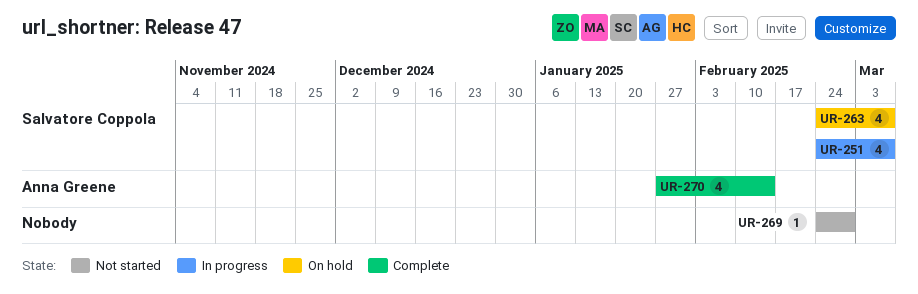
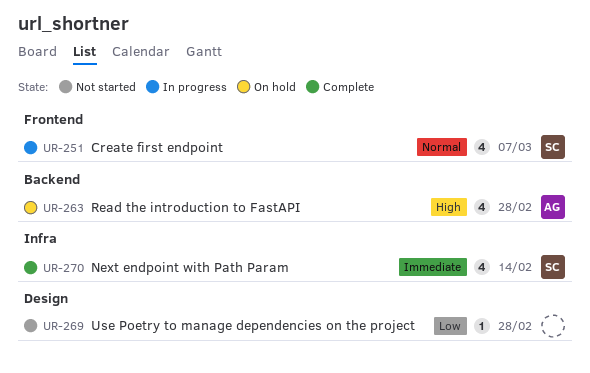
UR-263, owner: Salvatore Coppola -> Anna Greene
UR-263, due: Mar 7 -> Feb 28
UR-270, owner: Anna Greene -> Salvatore Coppola

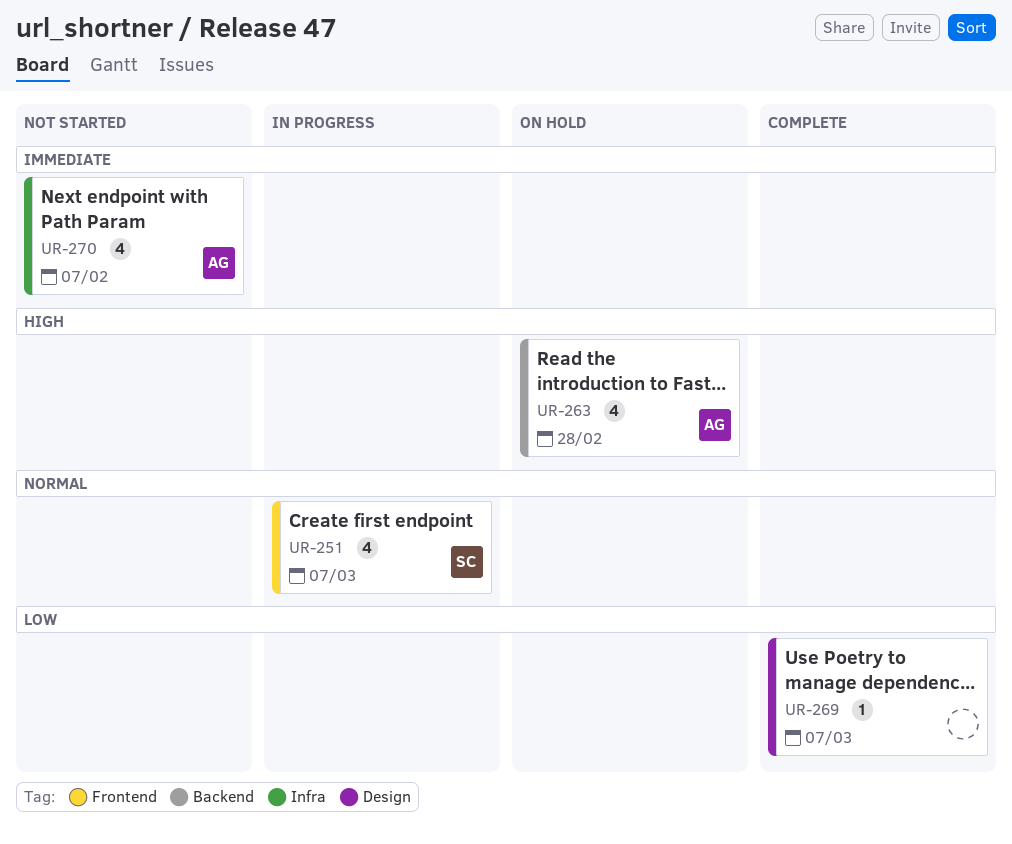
UR-269, status: Not started -> Complete
UR-269, due: Feb 28 -> Mar 7
UR-270, status: Complete -> Not started
UR-270, owner: SC -> AG
UR-270, due: Feb 14 -> Feb 7

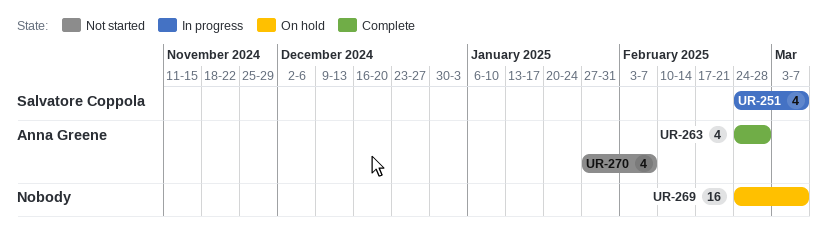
UR-263, status: On hold -> Complete
UR-269, status: Complete -> On hold
UR-269, estimate: 1 -> 16

